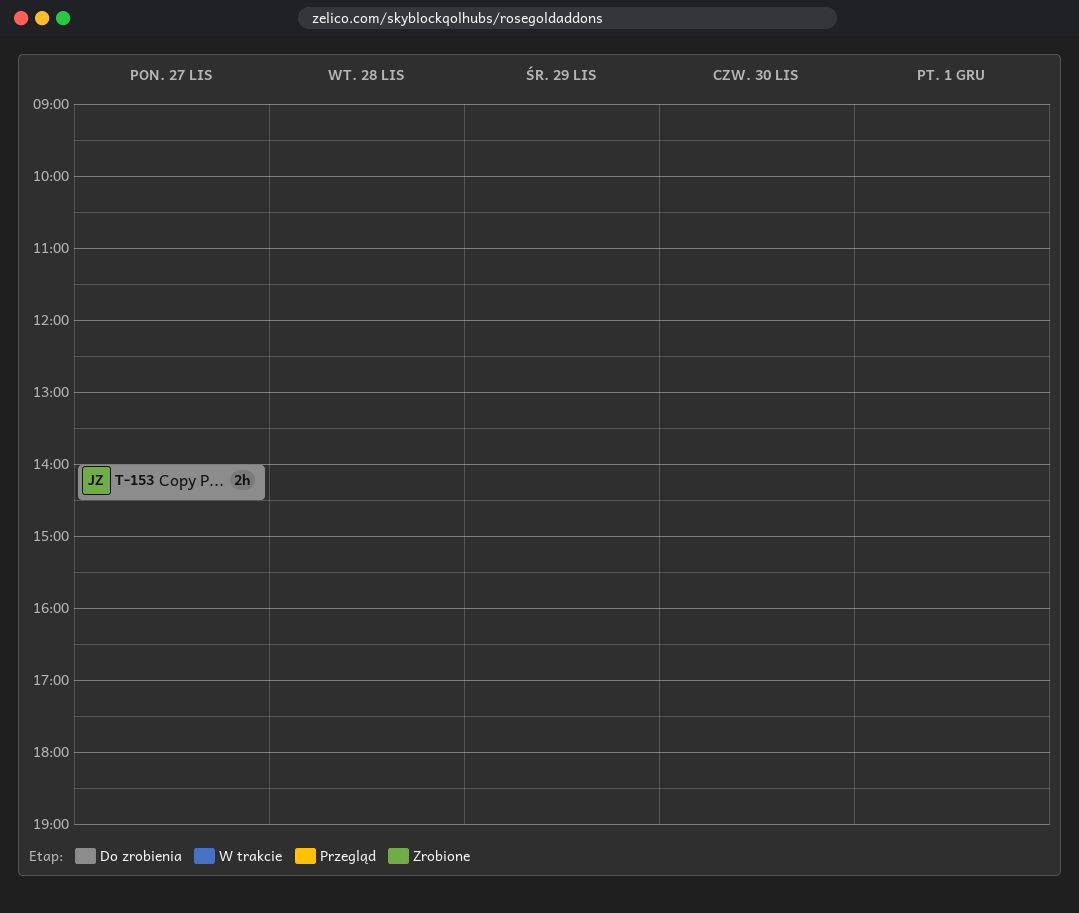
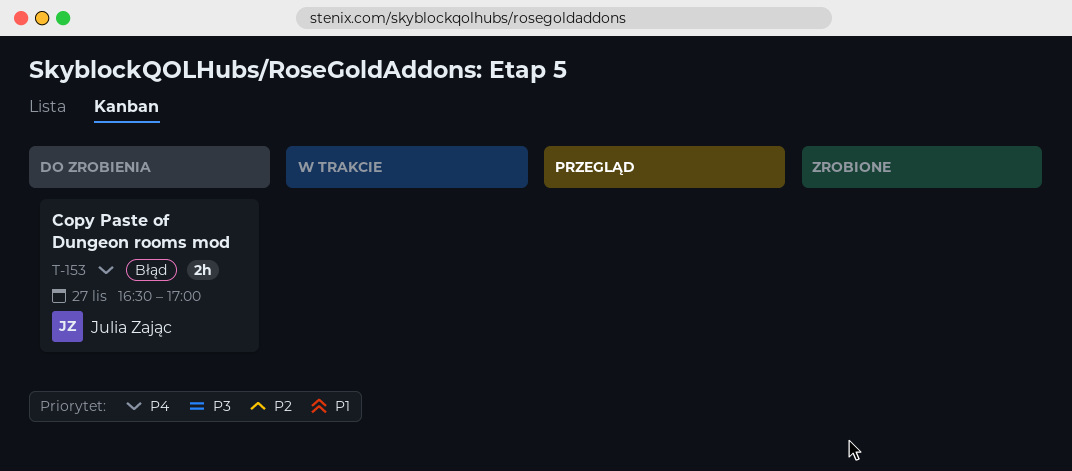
T-153, begins: 14:00 -> 16:30
T-153, ends: 14:30 -> 17:00

